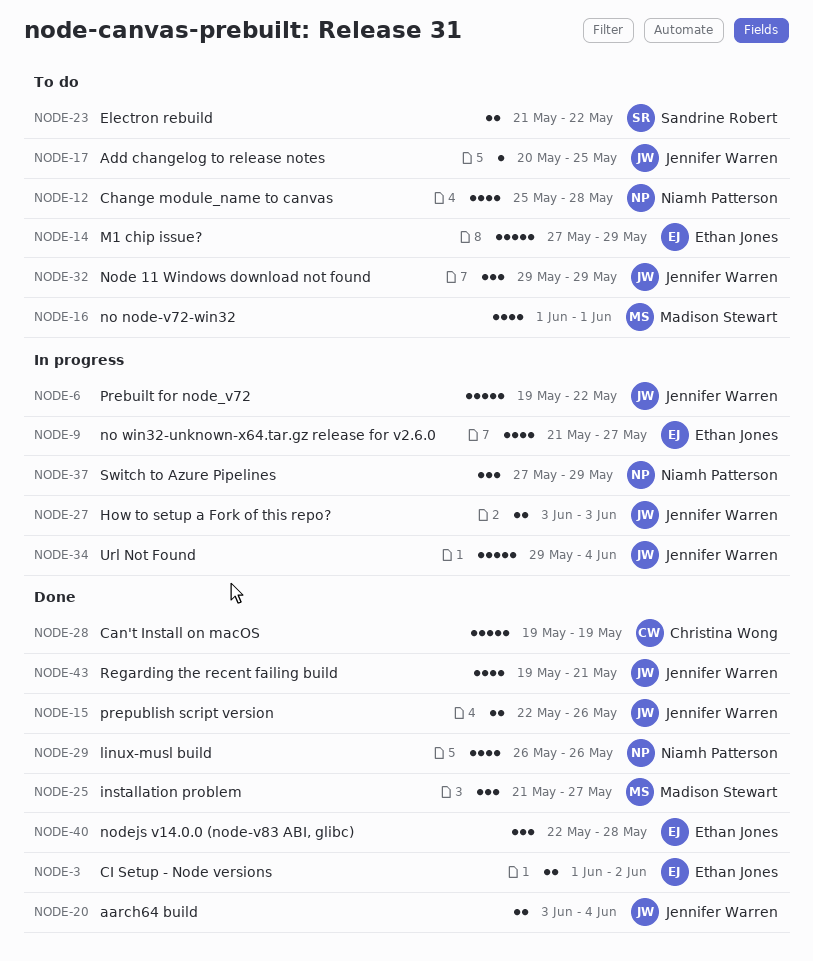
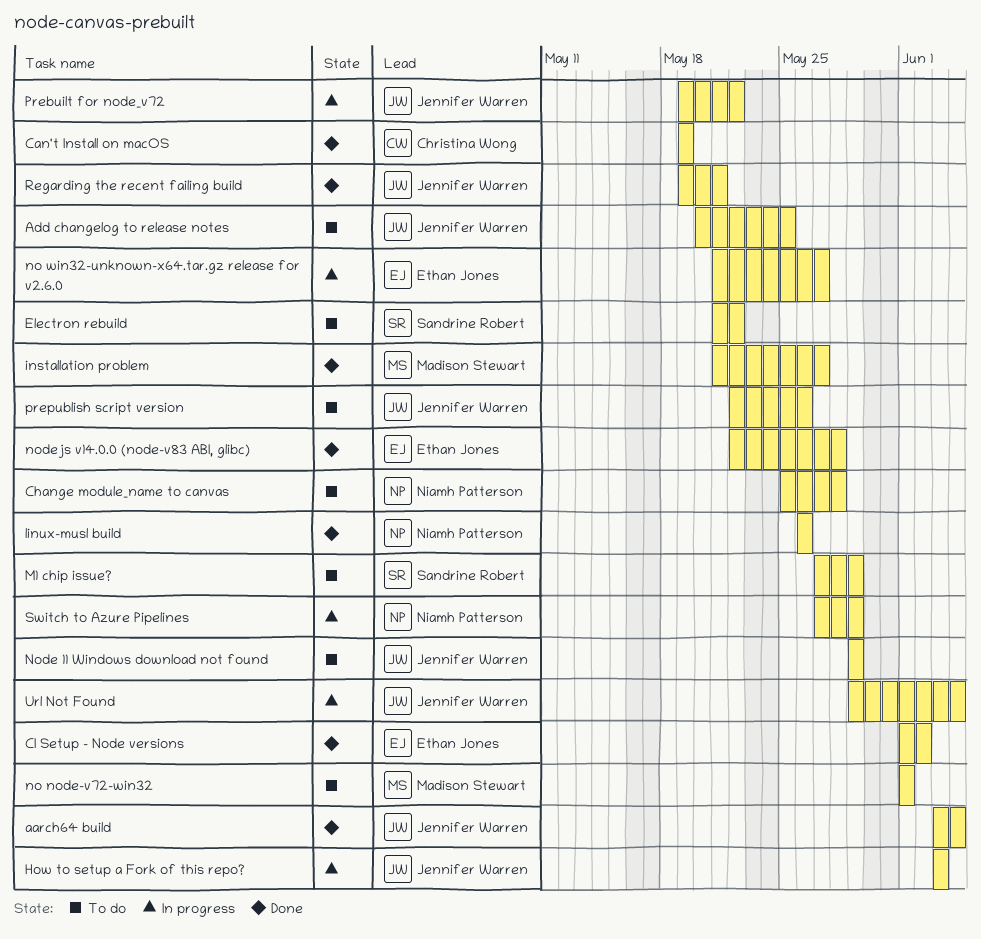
M1 chip issue?, owner: Ethan Jones -> Sandrine Robert
prepublish script version, status: Done -> To do

